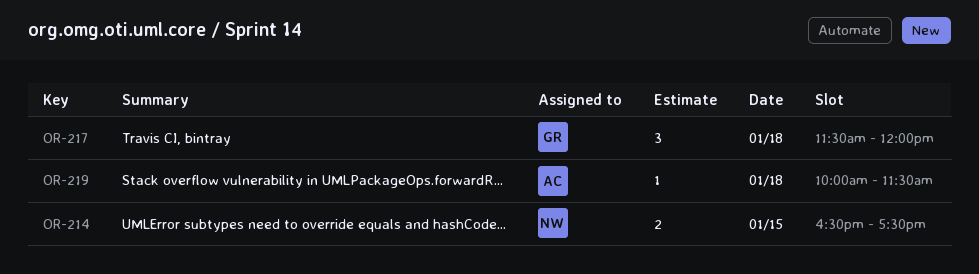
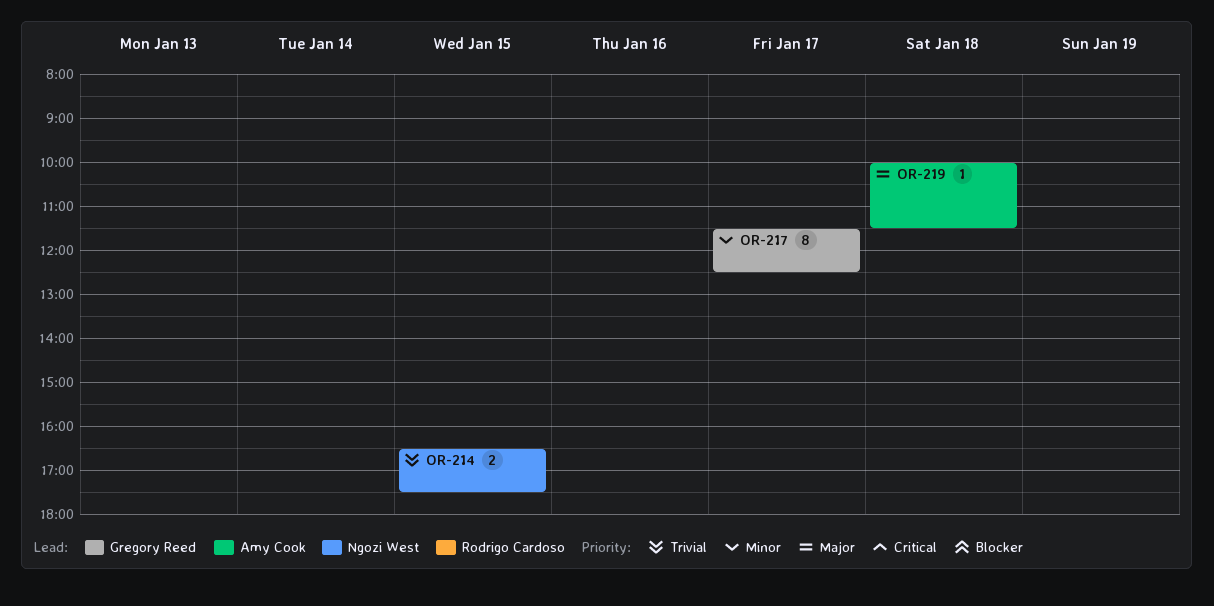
OR-217, estimate: 3 -> 8
OR-217, day: Jan 18 -> Jan 17
OR-217, ends: 12:00 -> 12:30

